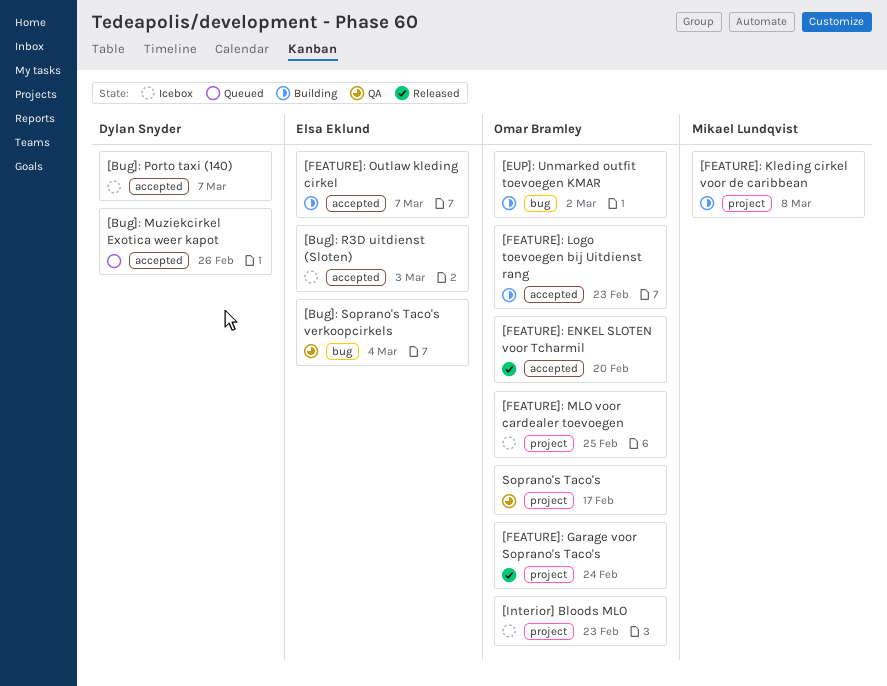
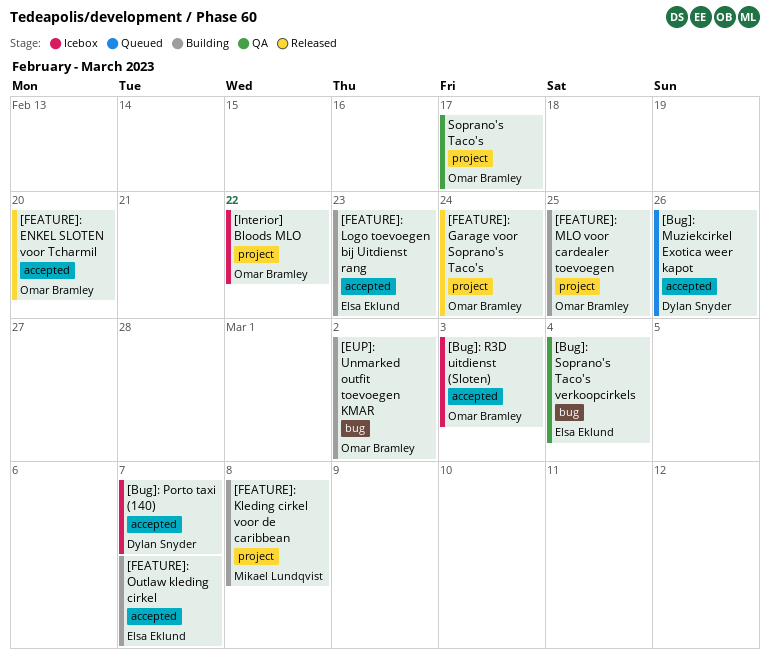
[Bug]: R3D uitdienst (Sloten), owner: Elsa Eklund -> Omar Bramley
[FEATURE]: Logo toevoegen bij Uitdienst rang, owner: Omar Bramley -> Elsa Eklund
[FEATURE]: MLO voor cardealer toevoegen, status: Icebox -> Building
[Interior] Bloods MLO, due: Feb 23 -> Feb 22

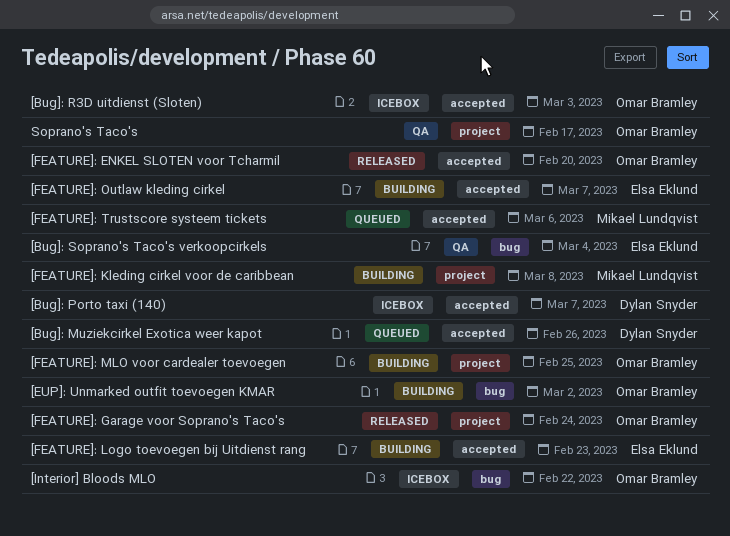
[FEATURE]: Trustscore systeem tickets: none -> present
[Interior] Bloods MLO, label: project -> bug

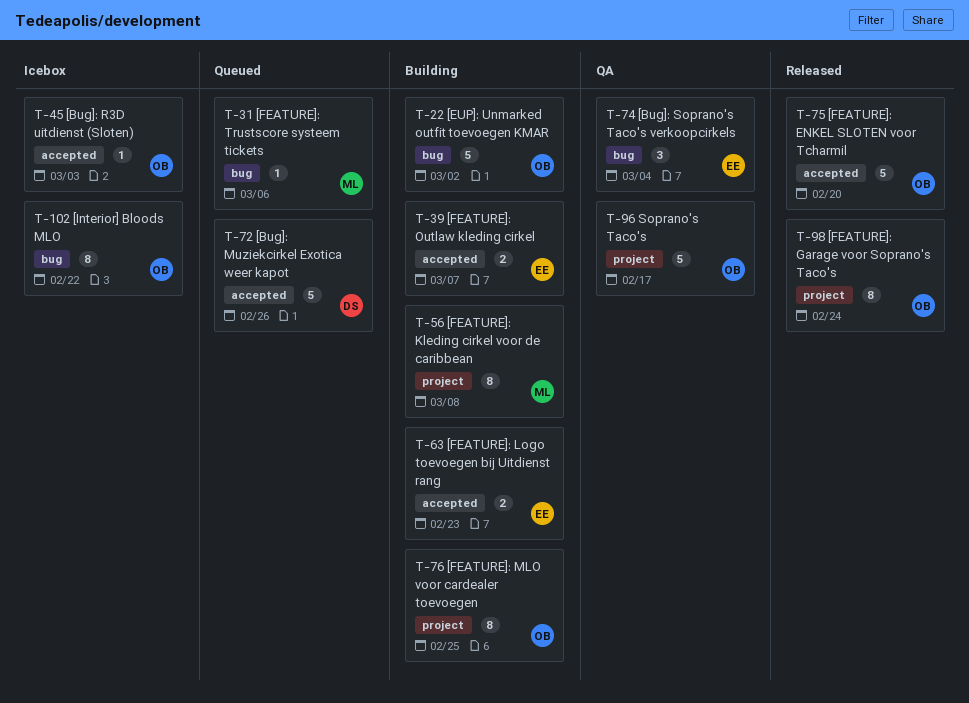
[Bug]: Porto taxi (140): present -> none
[FEATURE]: Trustscore systeem tickets, label: accepted -> bug

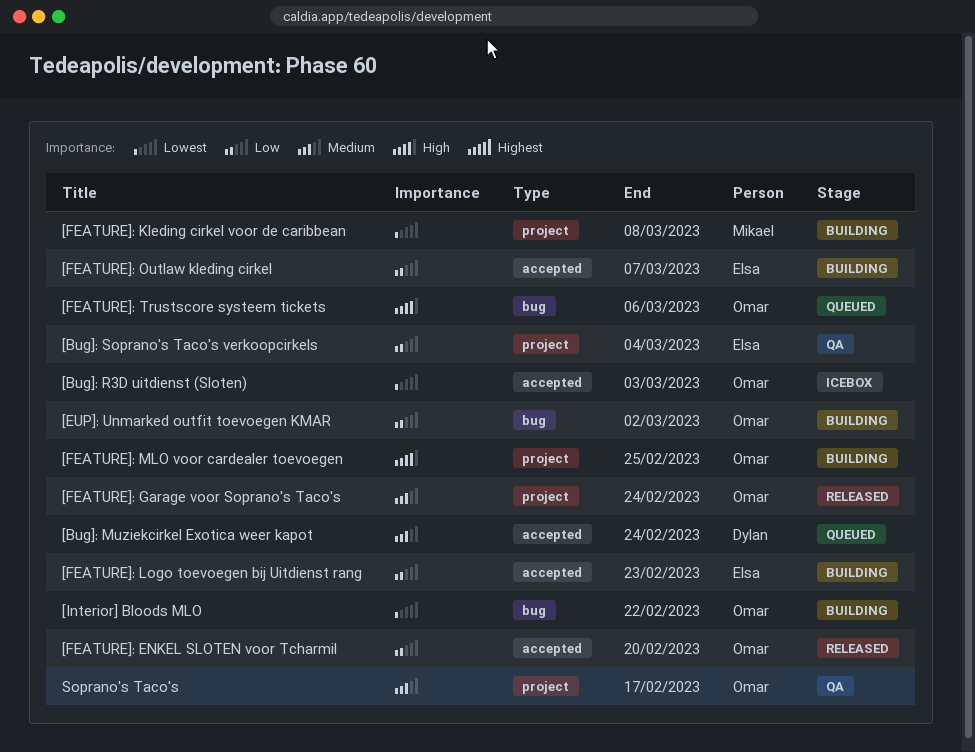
[Bug]: Muziekcirkel Exotica weer kapot, due: Feb 26 -> Feb 24
[Bug]: Soprano's Taco's verkoopcirkels, label: bug -> project
[FEATURE]: Trustscore systeem tickets, owner: Mikael -> Omar
[Interior] Bloods MLO, status: Icebox -> Building

